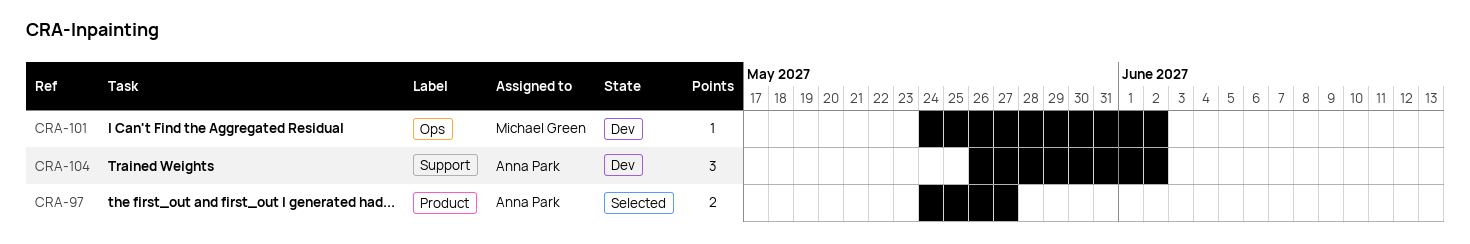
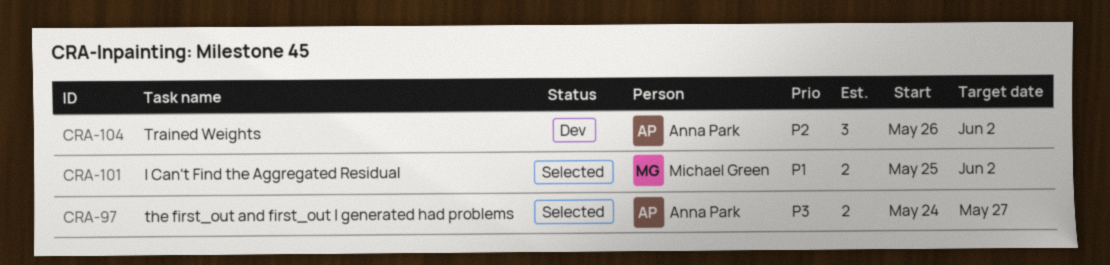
CRA-101, status: Dev -> Selected
CRA-101, estimate: 1 -> 2
CRA-101, start: May 24 -> May 25

